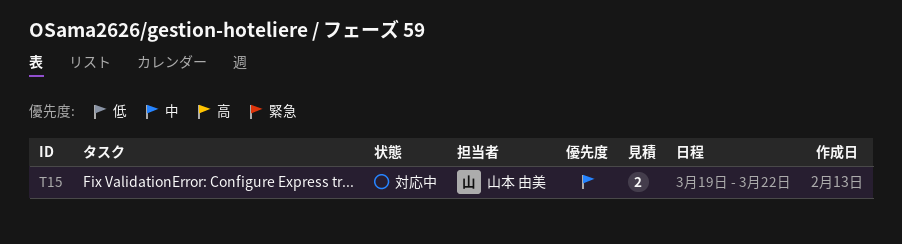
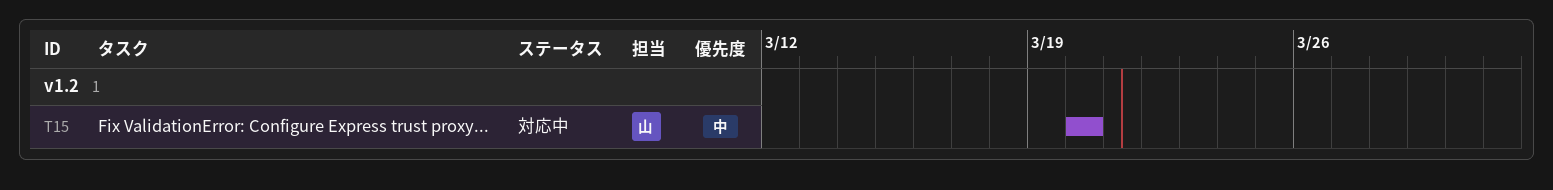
T15, start: Mar 19 -> Mar 20
T15, due: Mar 22 -> Mar 20

